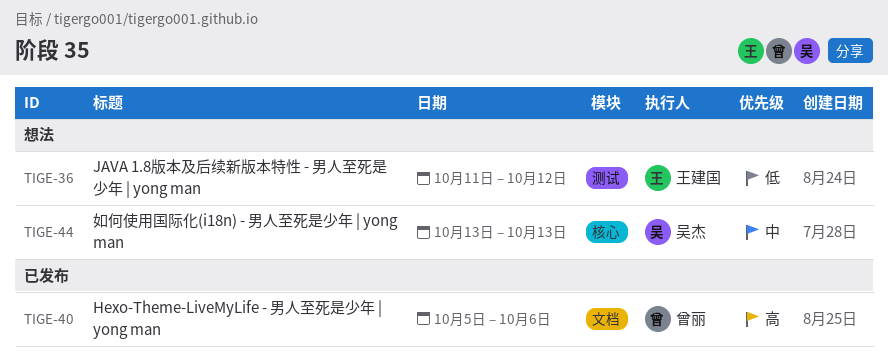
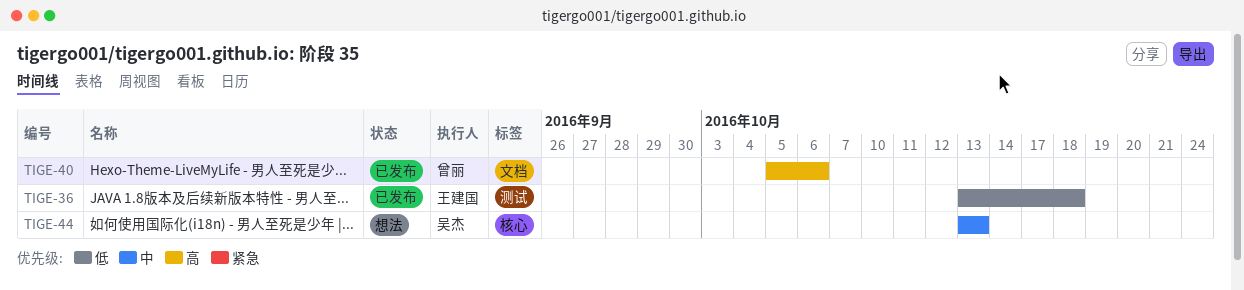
TIGE-36, status: 想法 -> 已发布
TIGE-36, start: Oct 11 -> Oct 13
TIGE-36, due: Oct 12 -> Oct 18

